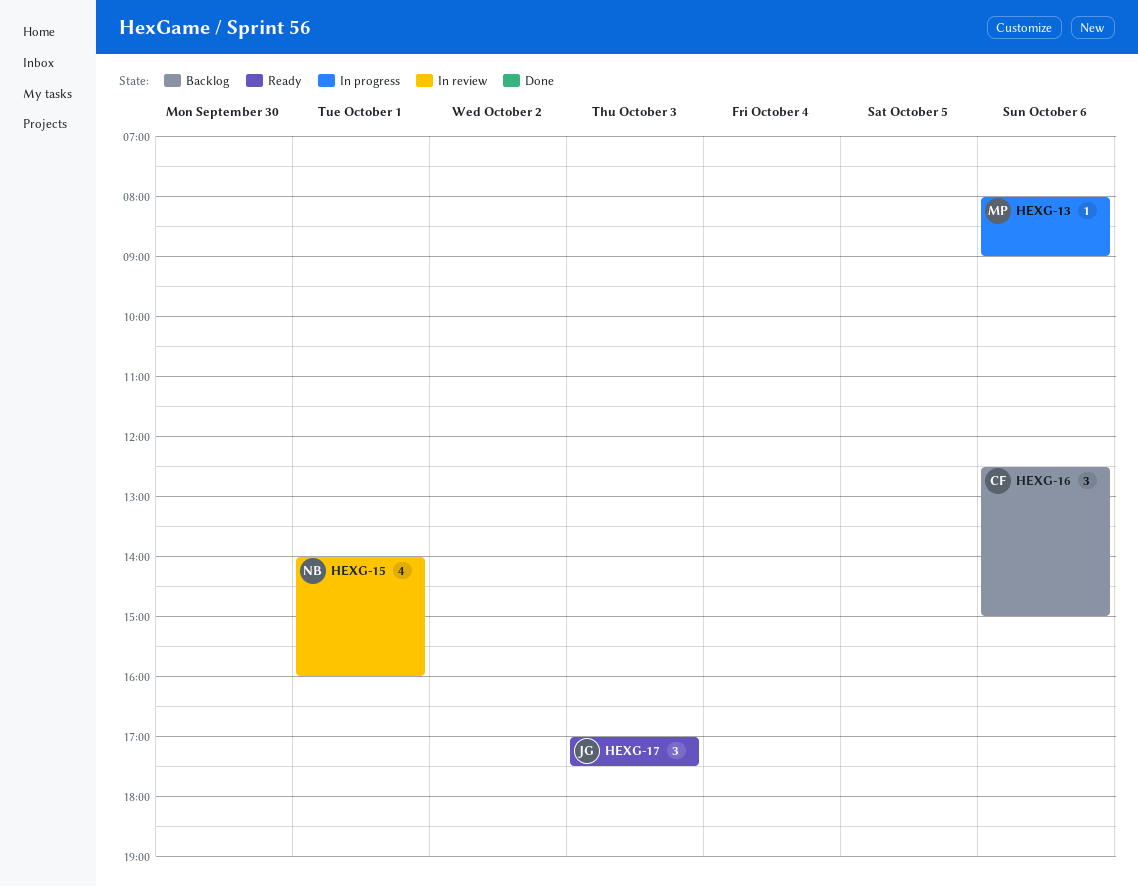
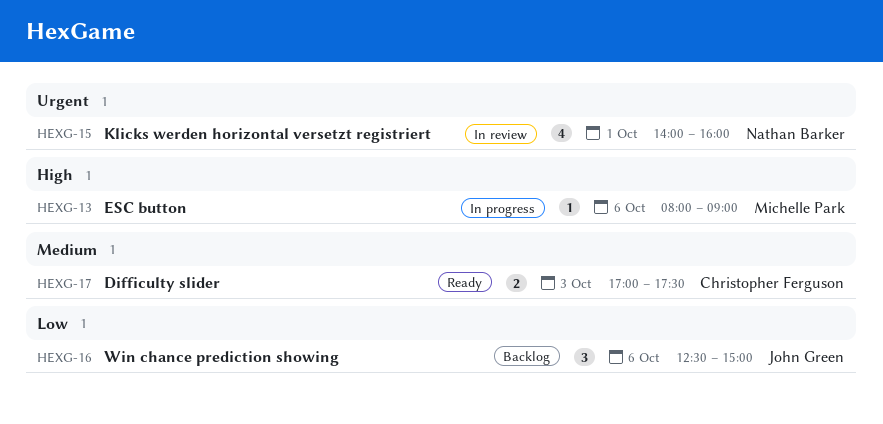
HEXG-16, owner: Christopher Ferguson -> John Green
HEXG-17, owner: John Green -> Christopher Ferguson
HEXG-17, estimate: 3 -> 2

